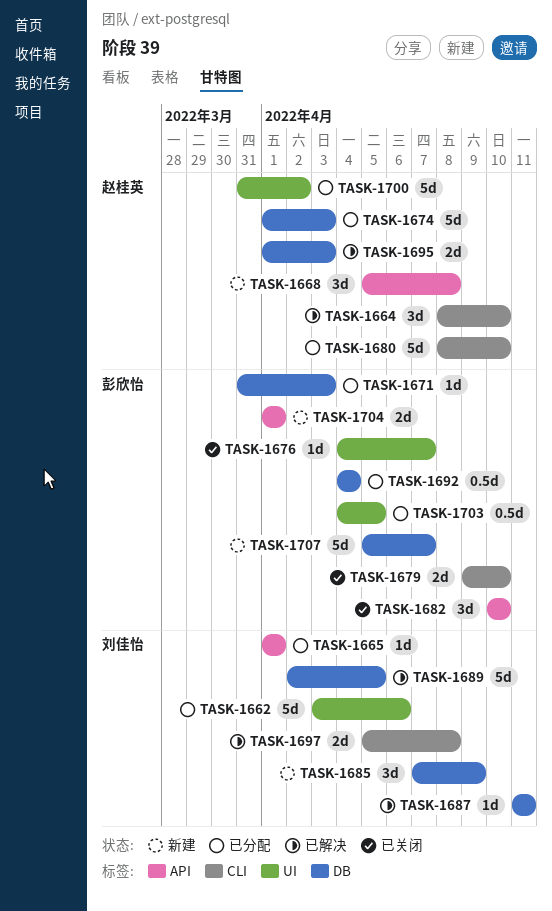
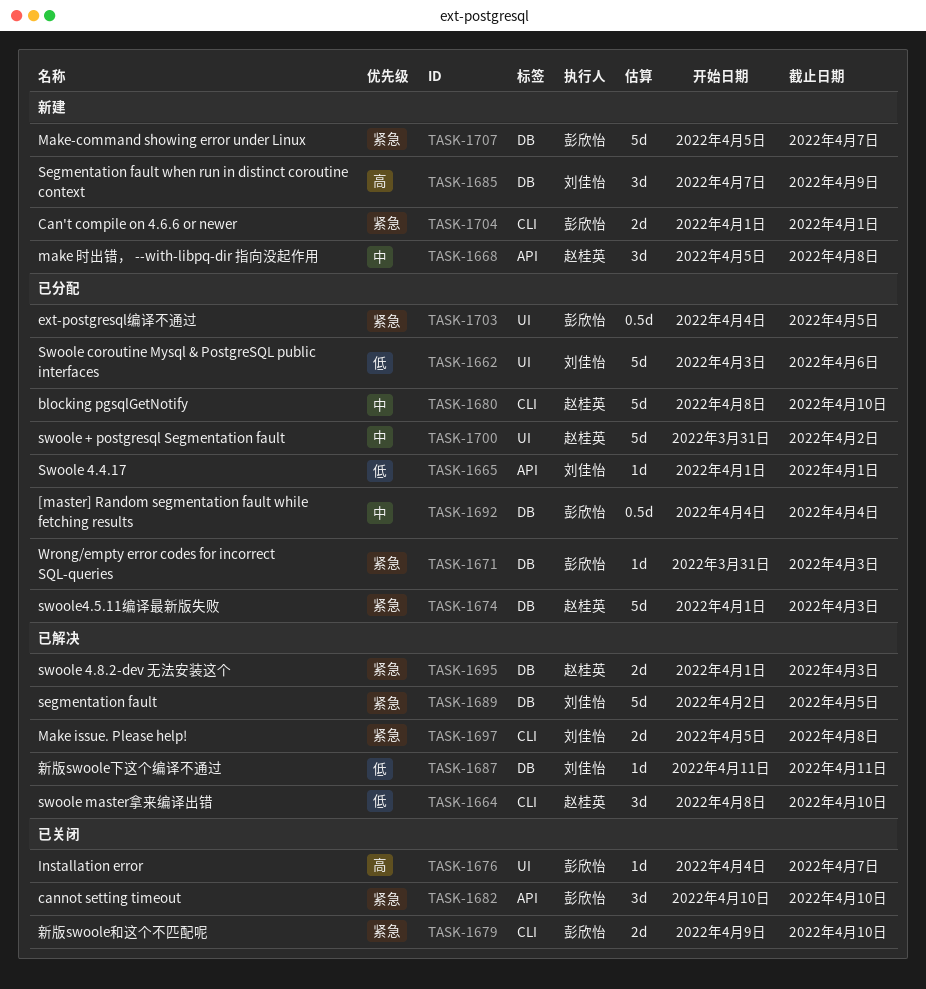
TASK-1704, label: API -> CLI

